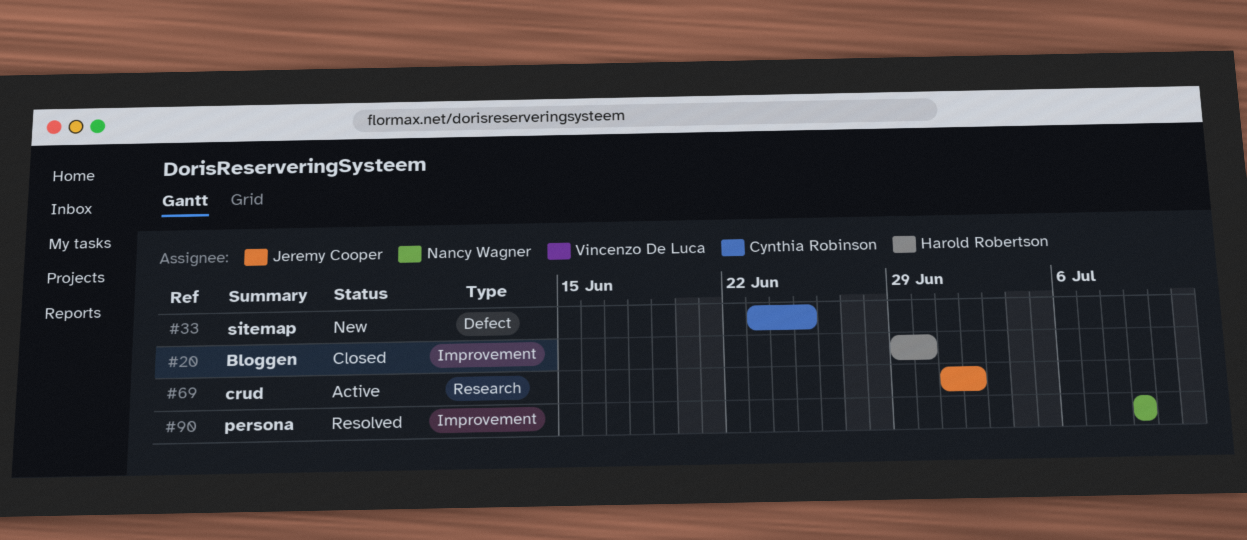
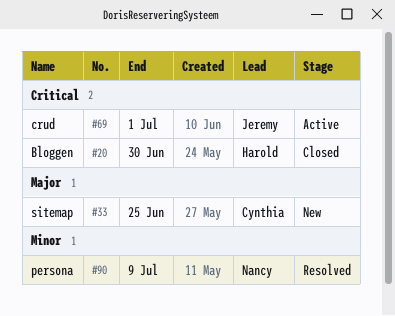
#69, due: Jul 2 -> Jul 1

